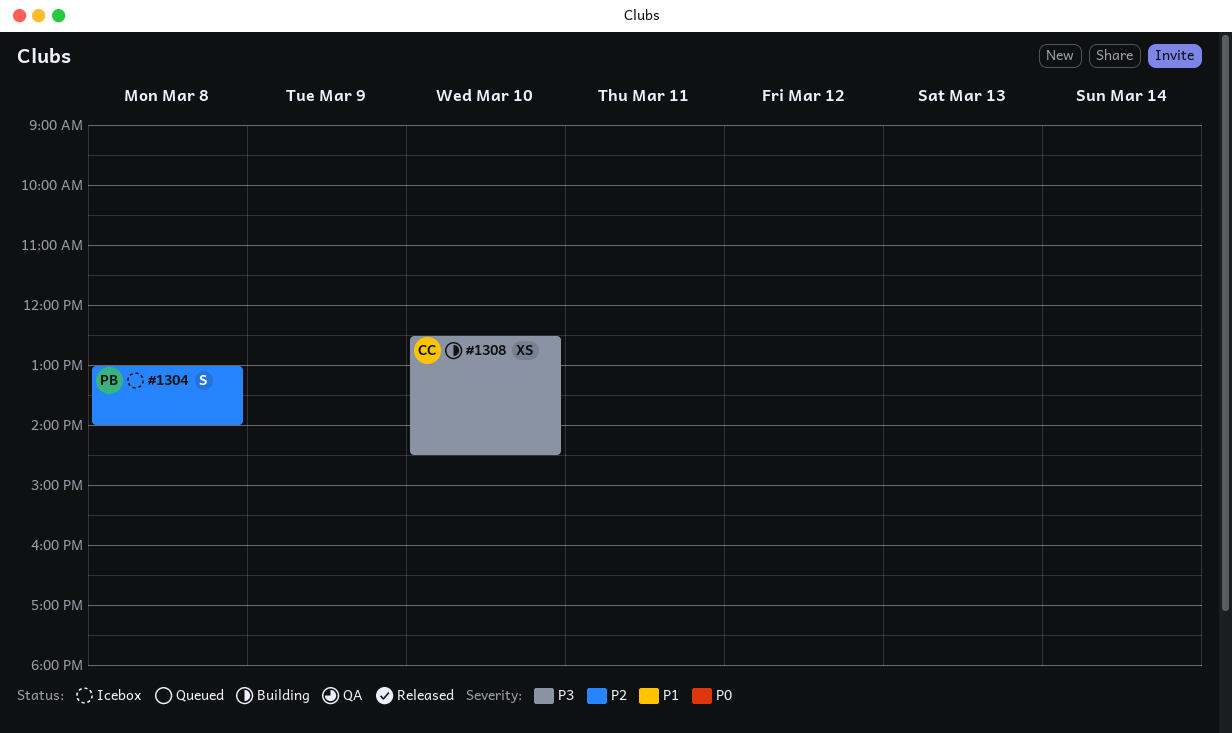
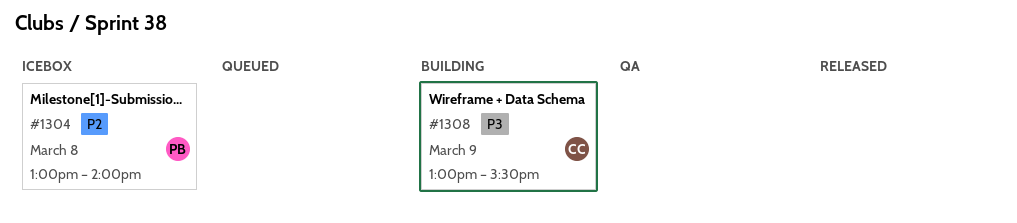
#1308, day: Mar 10 -> Mar 9
#1308, begins: 12:30 -> 13:00
#1308, ends: 14:30 -> 15:30

